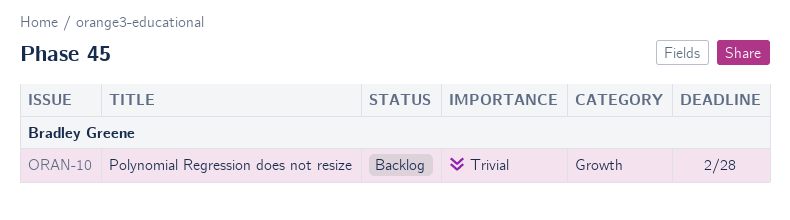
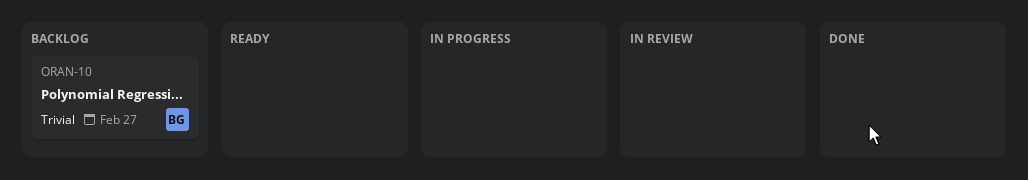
ORAN-10, due: Feb 28 -> Feb 27

